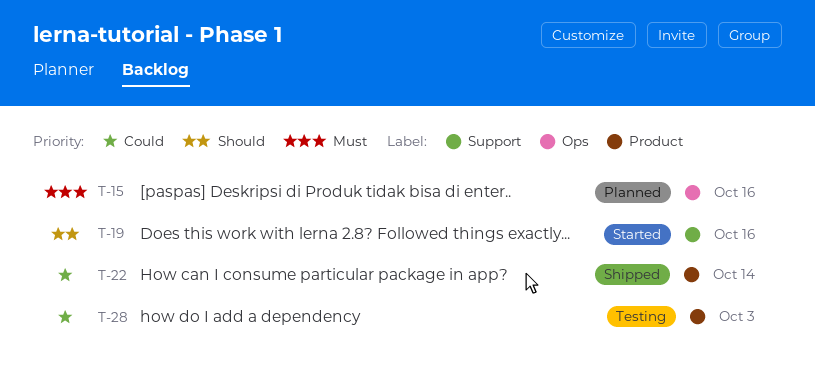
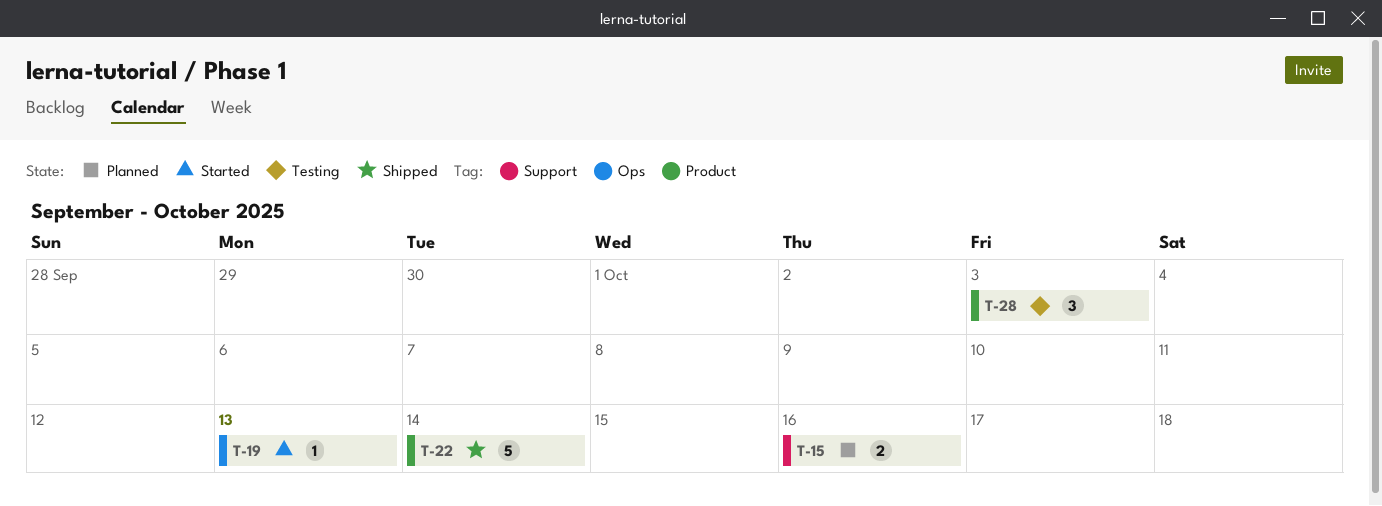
T-15, label: Ops -> Support
T-19, label: Support -> Ops
T-19, due: Oct 16 -> Oct 13

